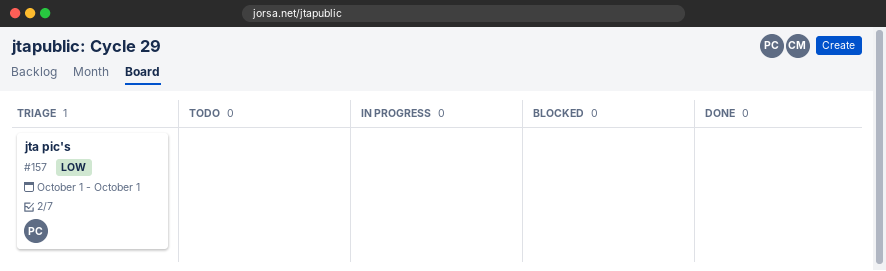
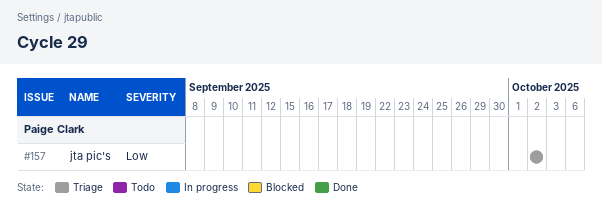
#157, start: Oct 1 -> Oct 2
#157, due: Oct 1 -> Oct 2

